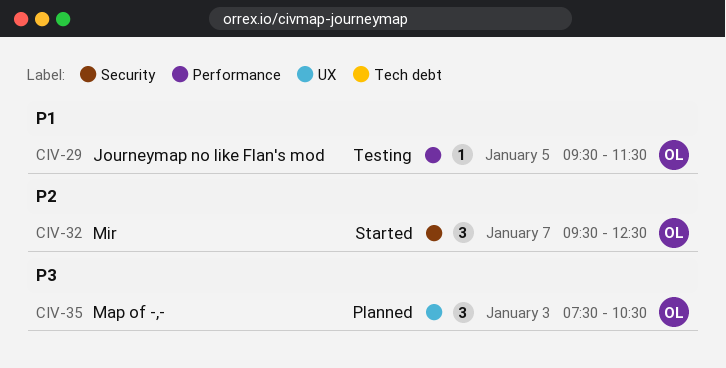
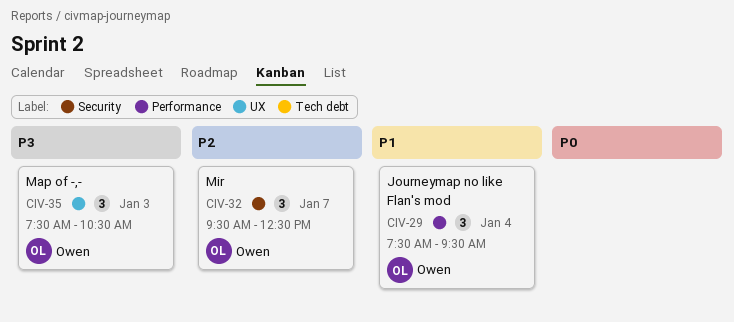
CIV-29, estimate: 1 -> 3
CIV-29, day: Jan 5 -> Jan 4
CIV-29, begins: 09:30 -> 07:30
CIV-29, ends: 11:30 -> 09:30

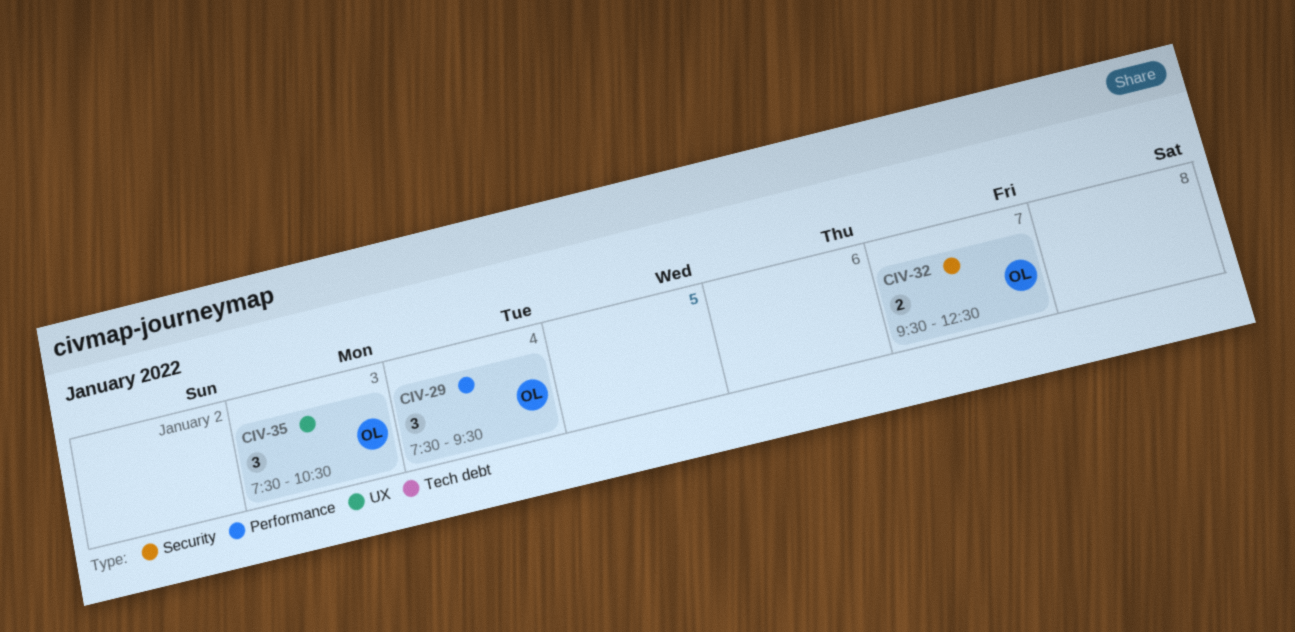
CIV-32, estimate: 3 -> 2

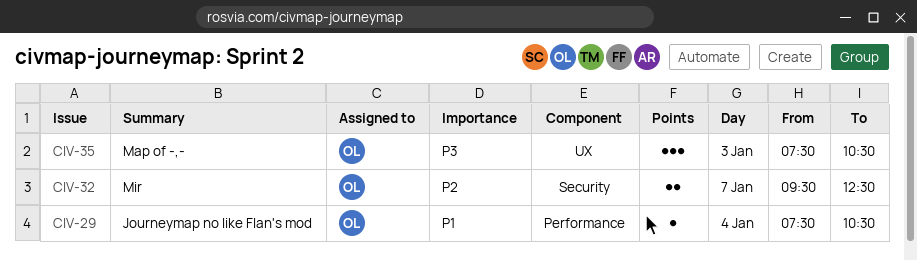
CIV-29, estimate: 3 -> 1
CIV-29, ends: 09:30 -> 10:30

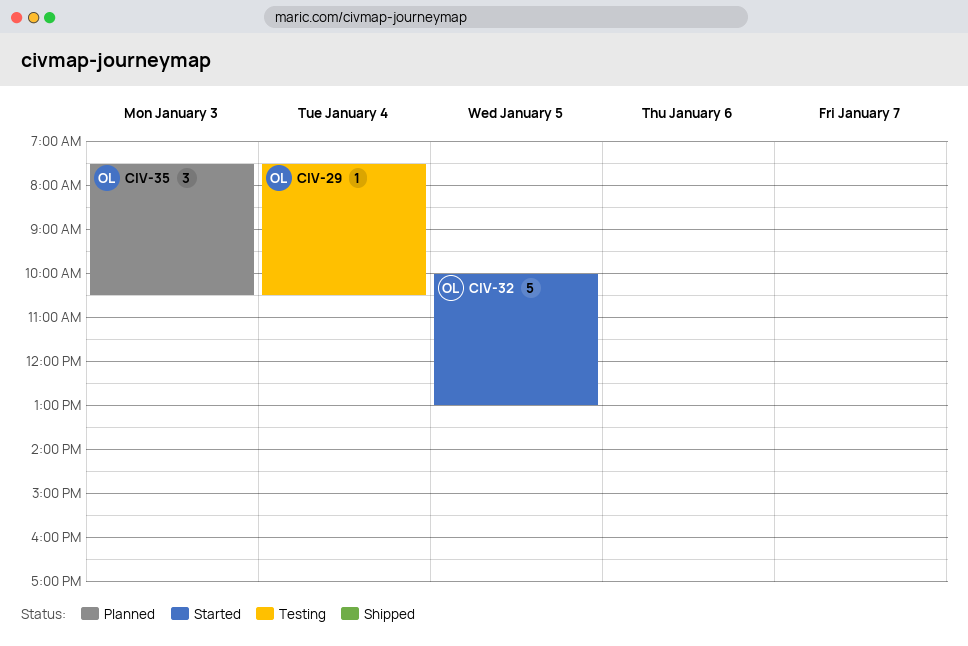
CIV-32, estimate: 2 -> 5
CIV-32, day: Jan 7 -> Jan 5
CIV-32, begins: 09:30 -> 10:00
CIV-32, ends: 12:30 -> 13:00

